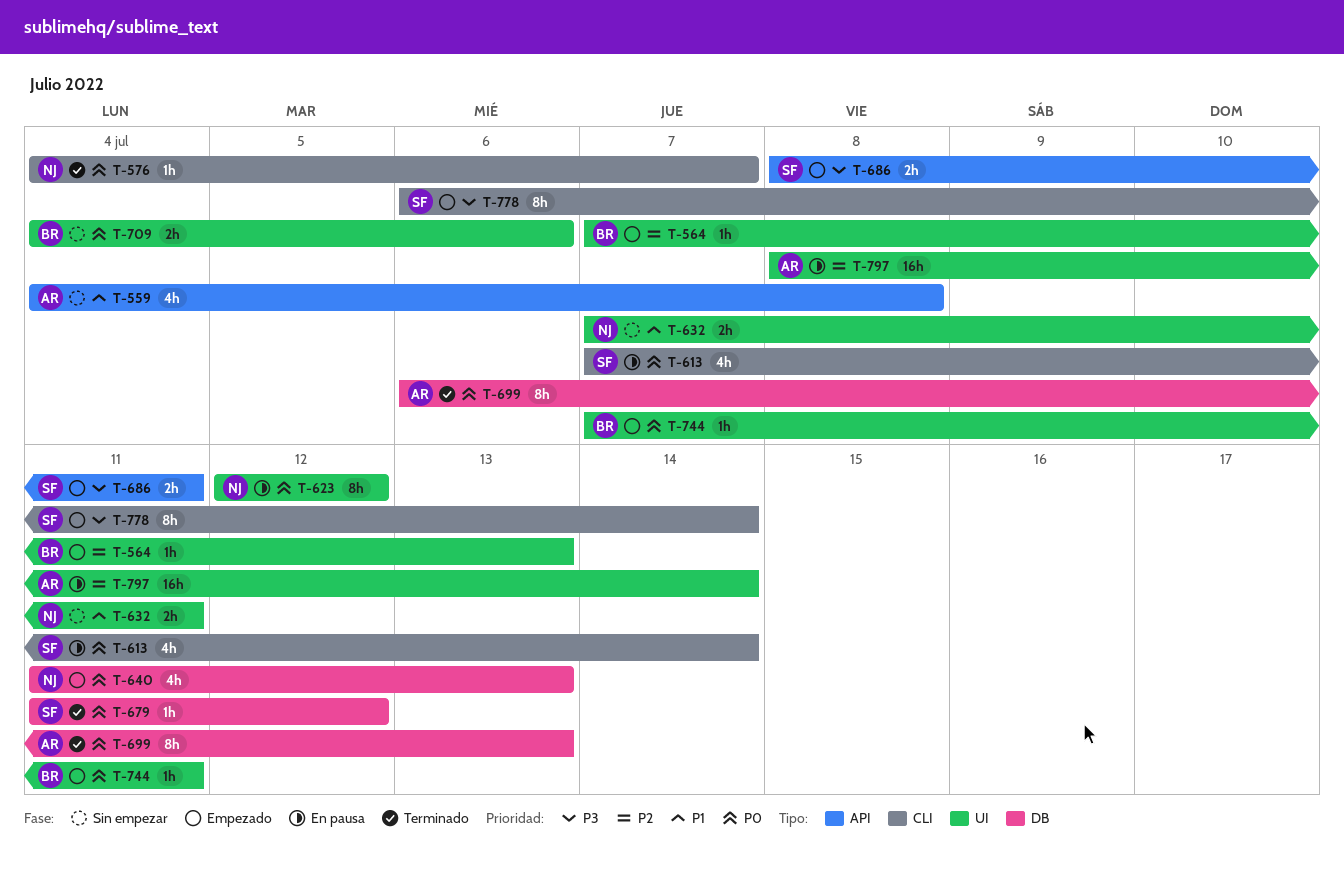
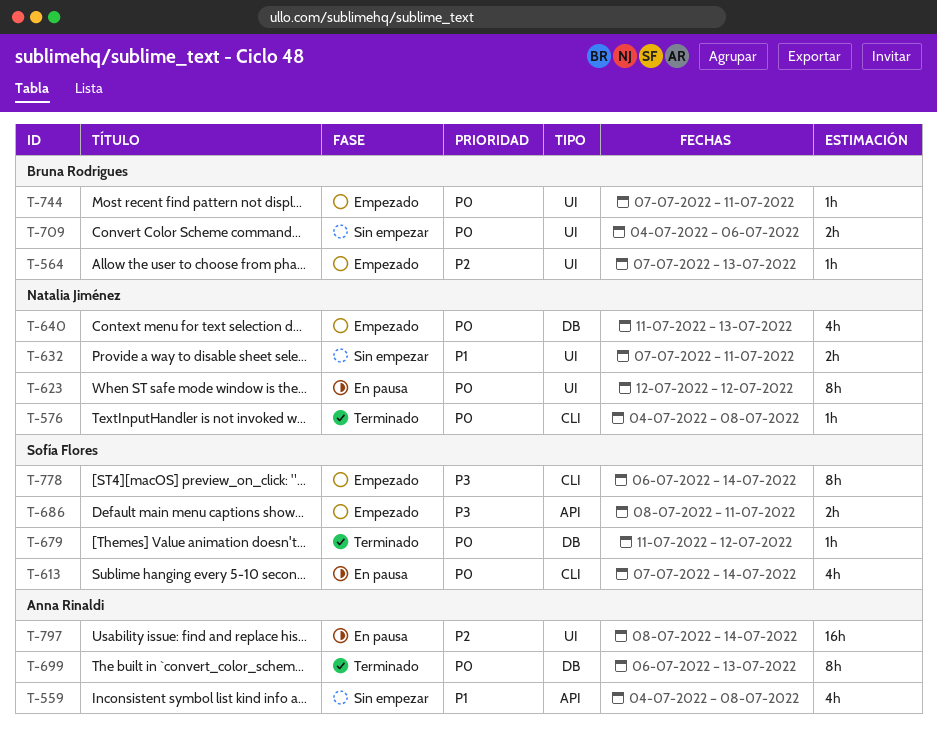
T-576, due: Jul 7 -> Jul 8

